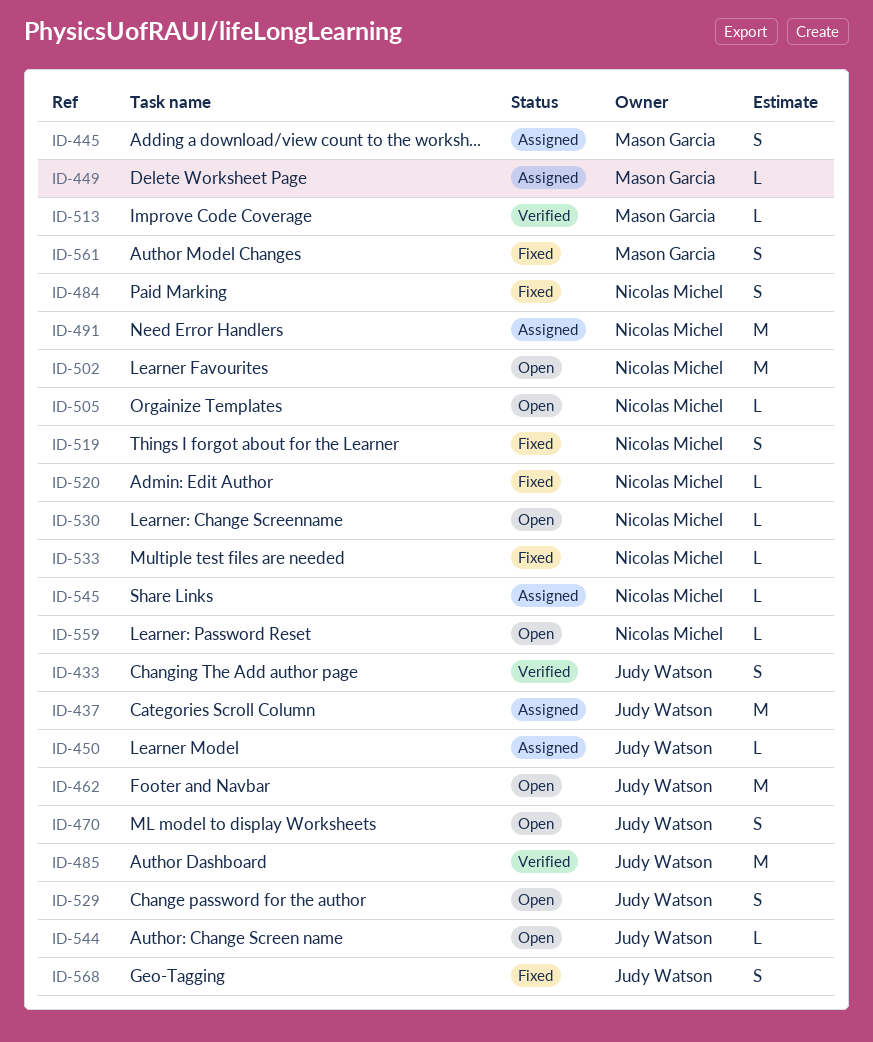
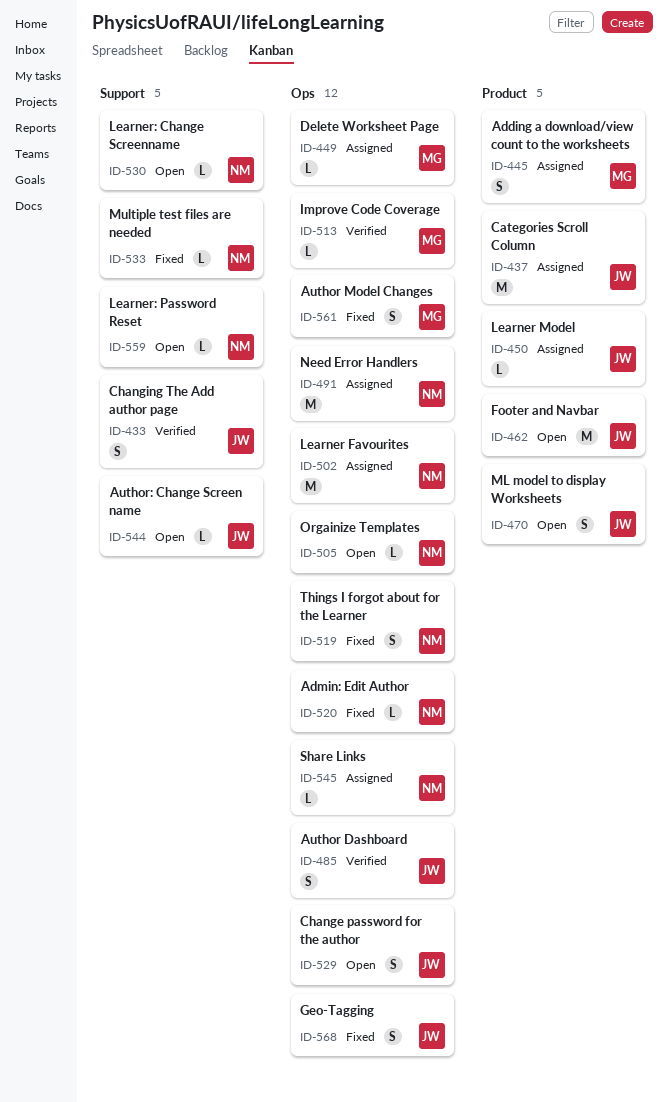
ID-484: present -> none
ID-485, estimate: M -> S
ID-502, status: Open -> Assigned

